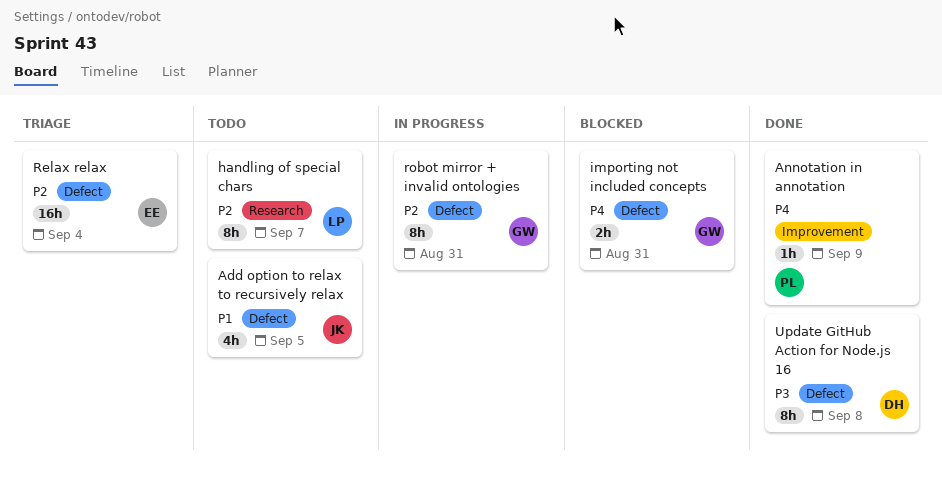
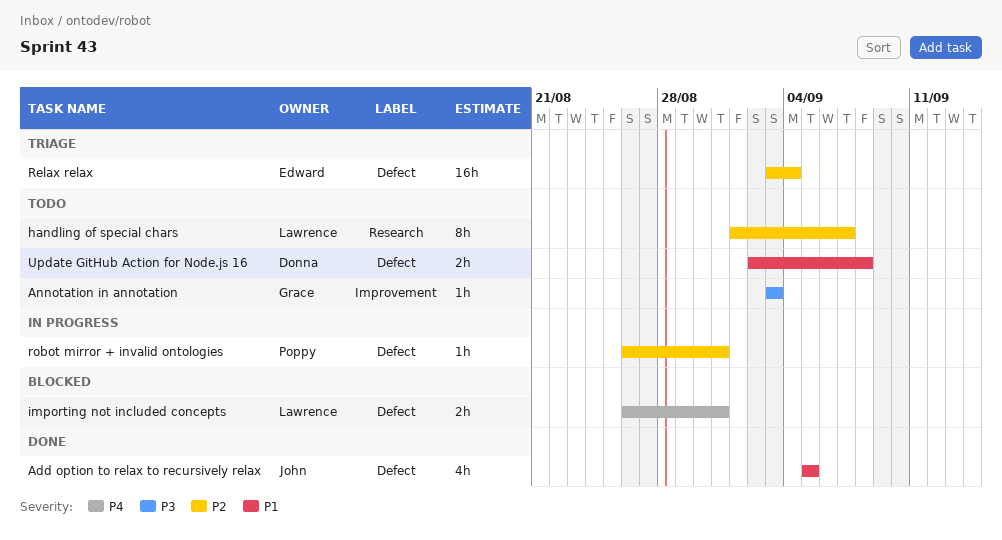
Add option to relax to recursively relax, status: Todo -> Done
Annotation in annotation, status: Done -> Todo
Annotation in annotation, owner: Poppy -> Grace
Annotation in annotation, priority: P4 -> P3
Annotation in annotation, due: Sep 9 -> Sep 3
importing not included concepts, owner: Grace -> Lawrence
robot mirror + invalid ontologies, owner: Grace -> Poppy
robot mirror + invalid ontologies, estimate: 8h -> 1h
Update GitHub Action for Node.js 16, status: Done -> Todo
Update GitHub Action for Node.js 16, priority: P3 -> P1
Update GitHub Action for Node.js 16, estimate: 8h -> 2h

